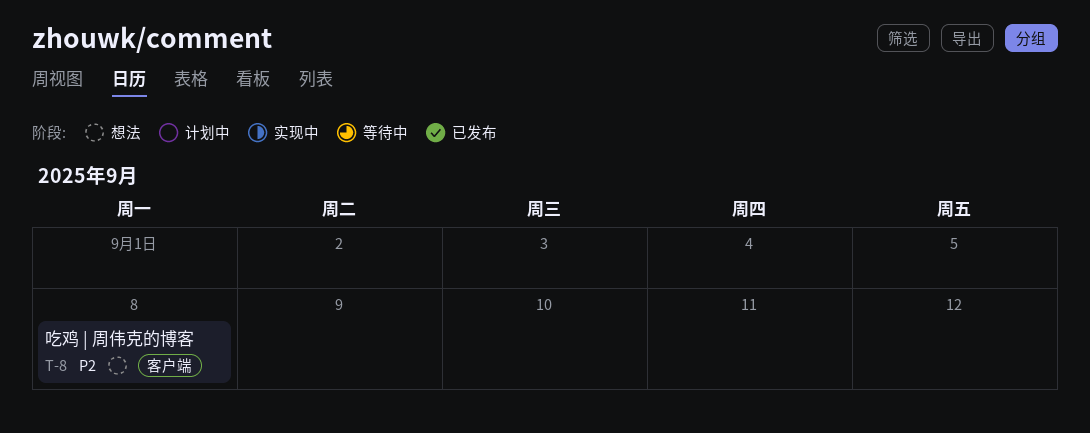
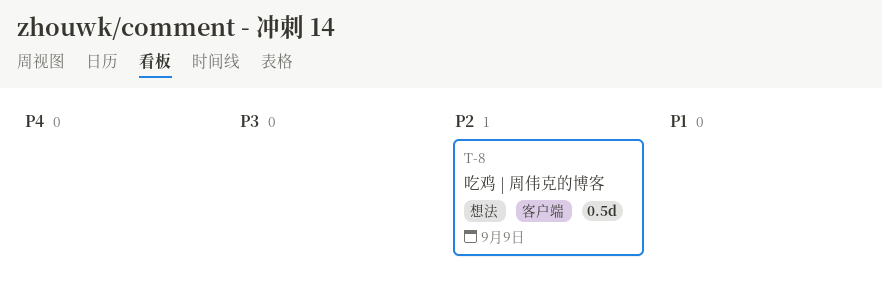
T-8, due: Sep 8 -> Sep 9

